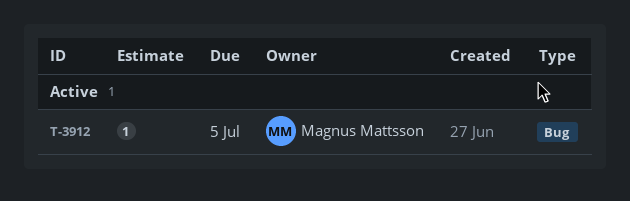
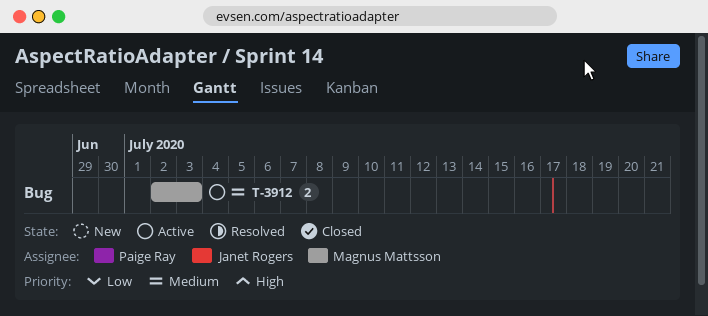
T-3912, estimate: 1 -> 2
T-3912, due: Jul 5 -> Jul 3

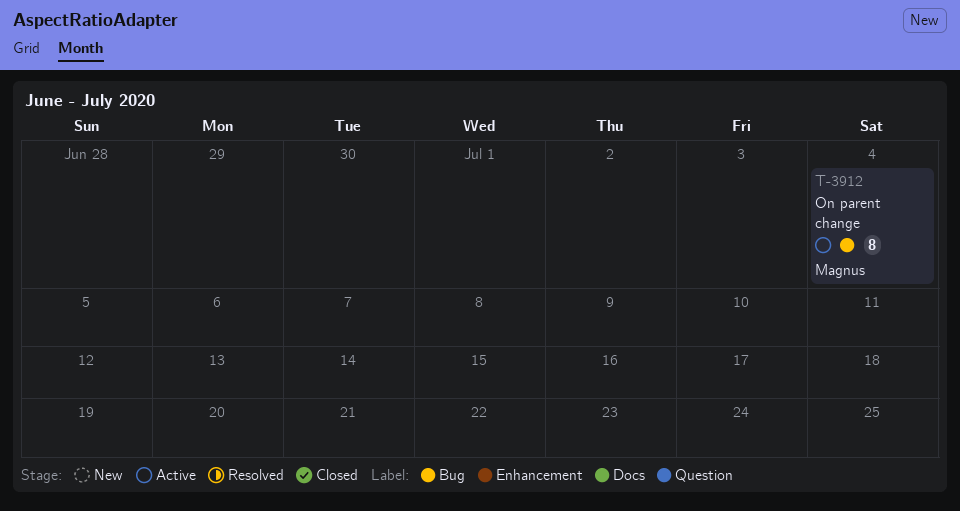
T-3912, estimate: 2 -> 8
T-3912, due: Jul 3 -> Jul 4

